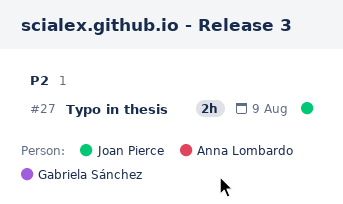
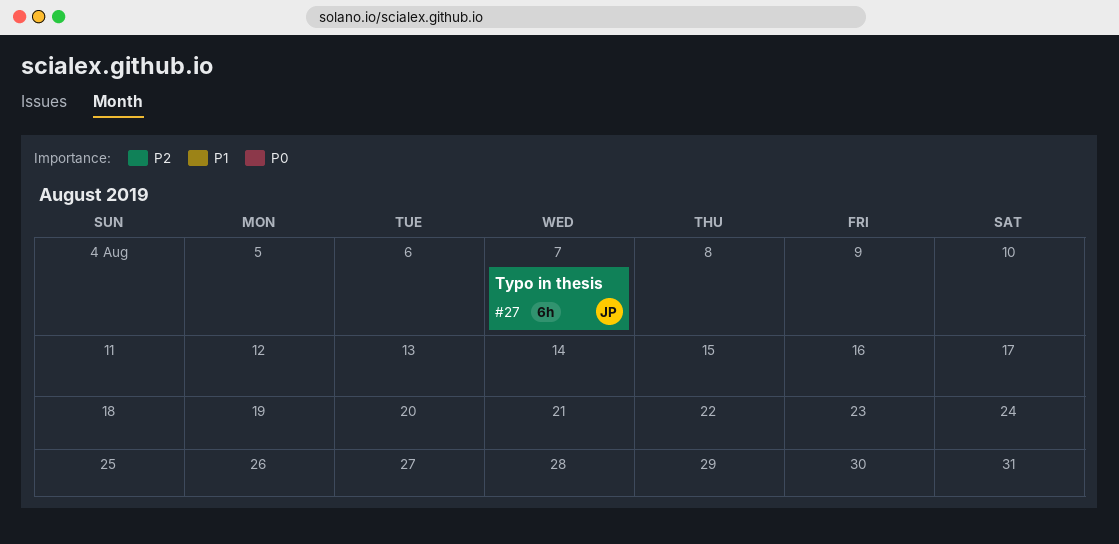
#27, estimate: 2h -> 6h
#27, due: Aug 9 -> Aug 7

